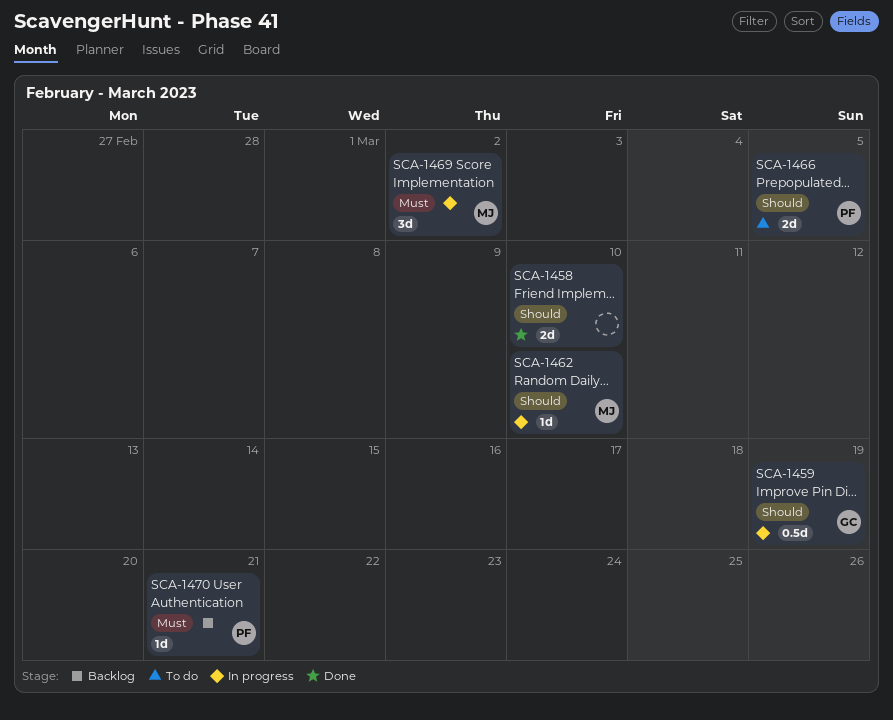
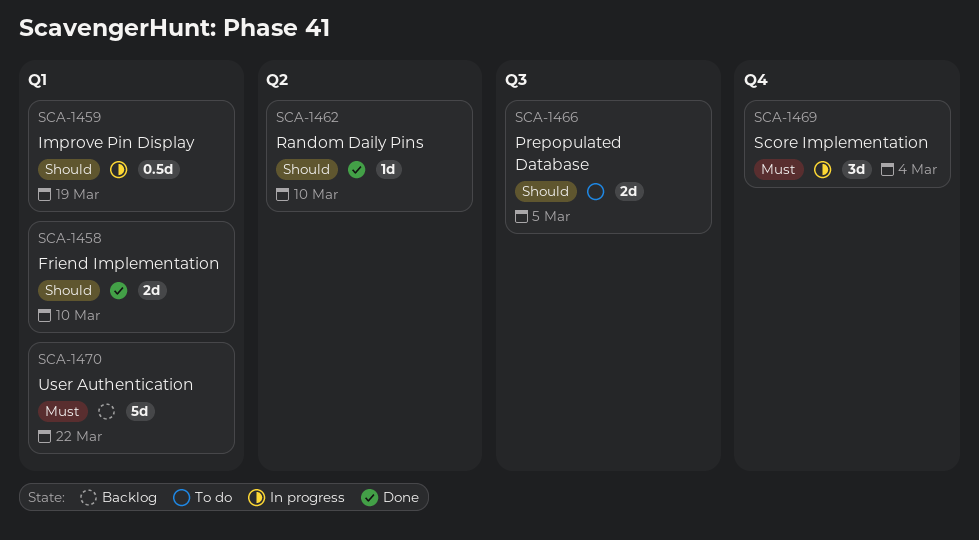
SCA-1462, status: In progress -> Done
SCA-1469, due: Mar 2 -> Mar 4
SCA-1470, estimate: 1d -> 5d
SCA-1470, due: Mar 21 -> Mar 22

